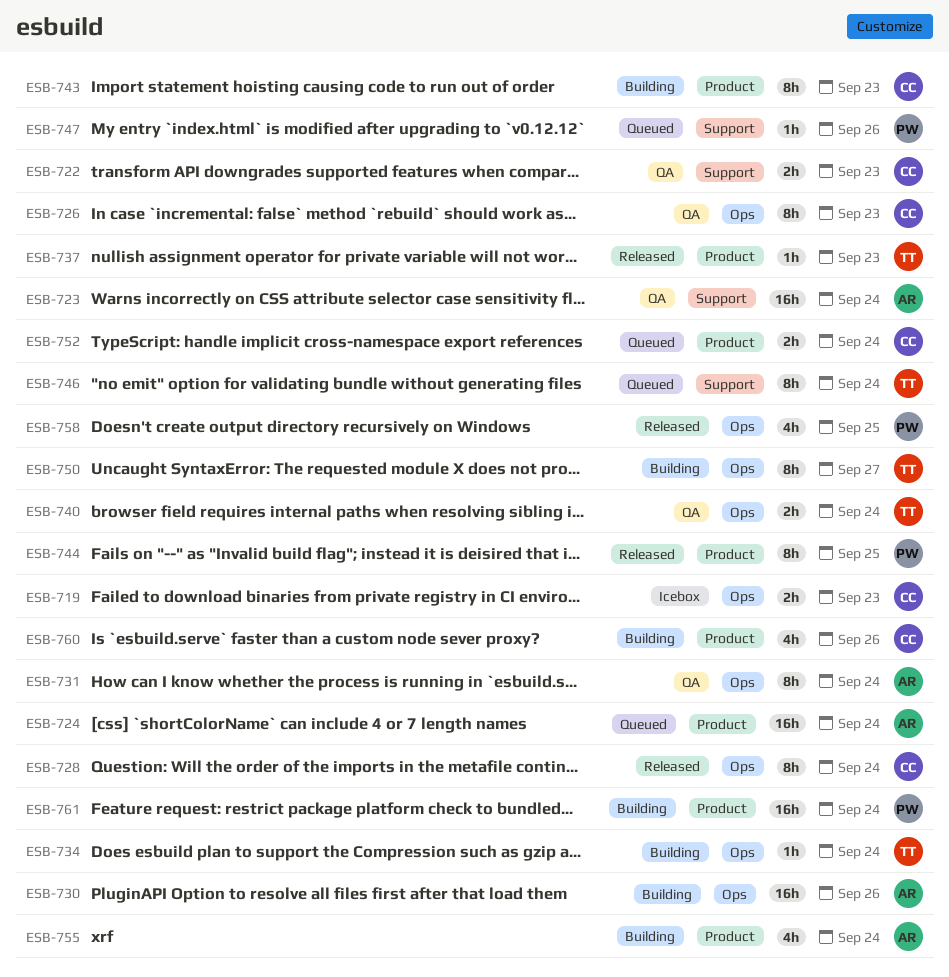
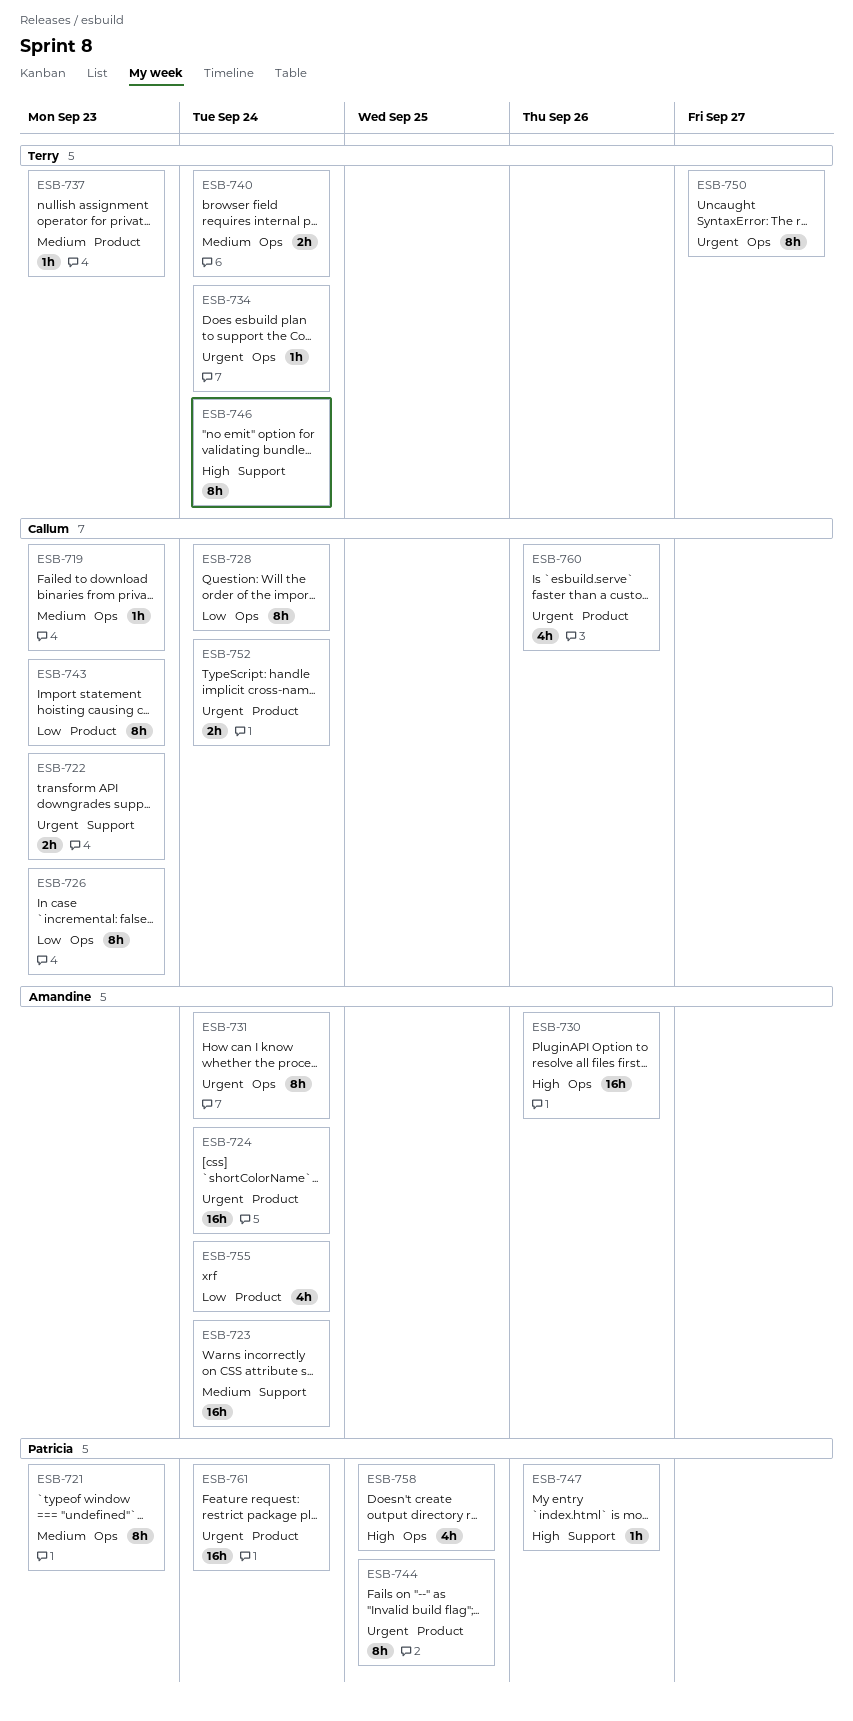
ESB-719, estimate: 2h -> 1h
ESB-721: none -> present

